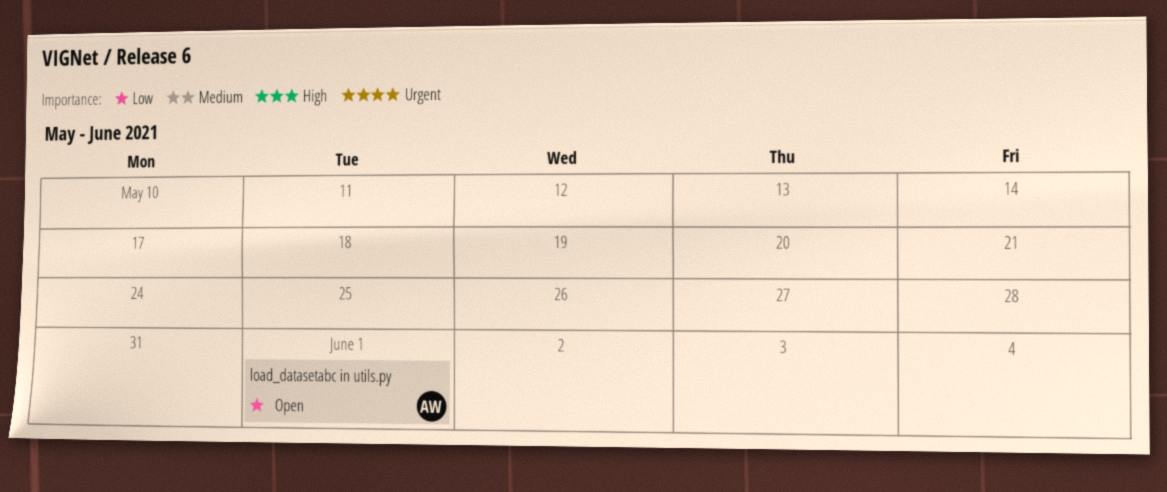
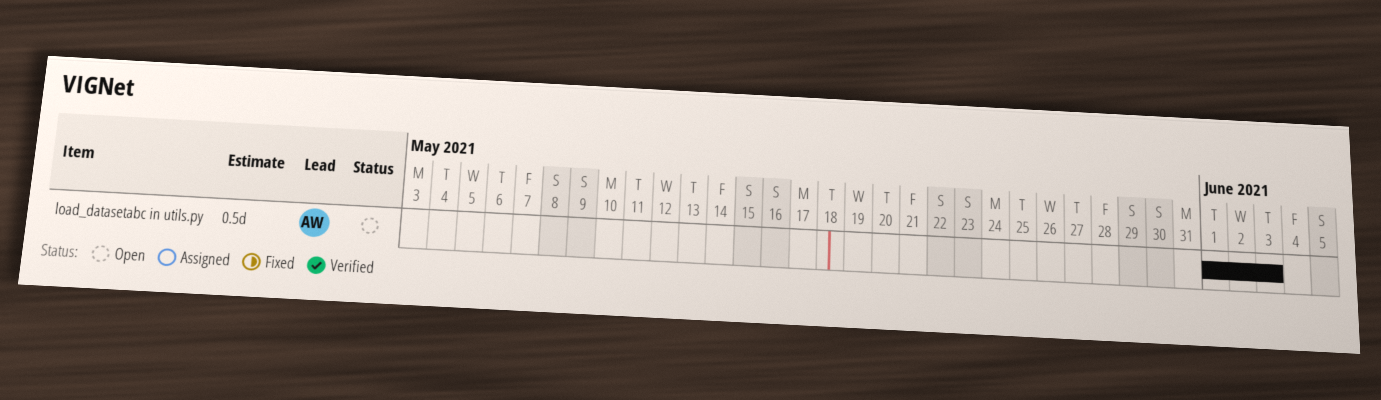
load_datasetabc in utils.py, due: Jun 1 -> Jun 3

